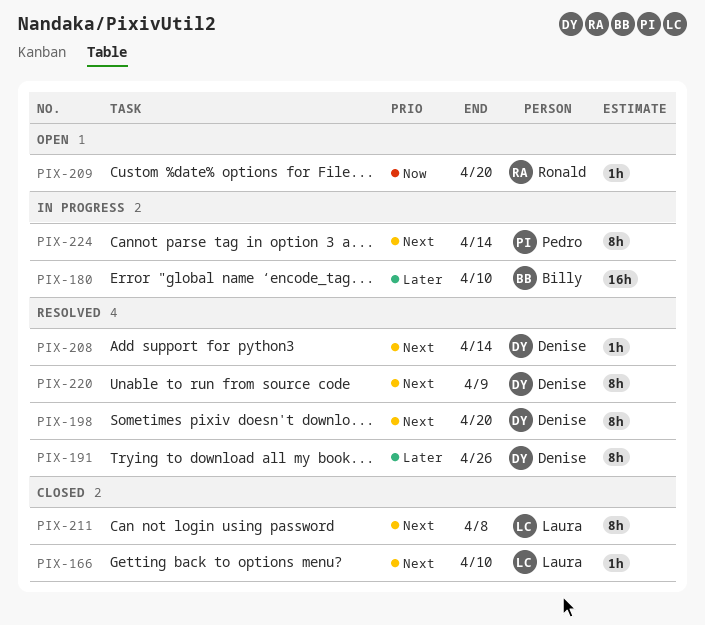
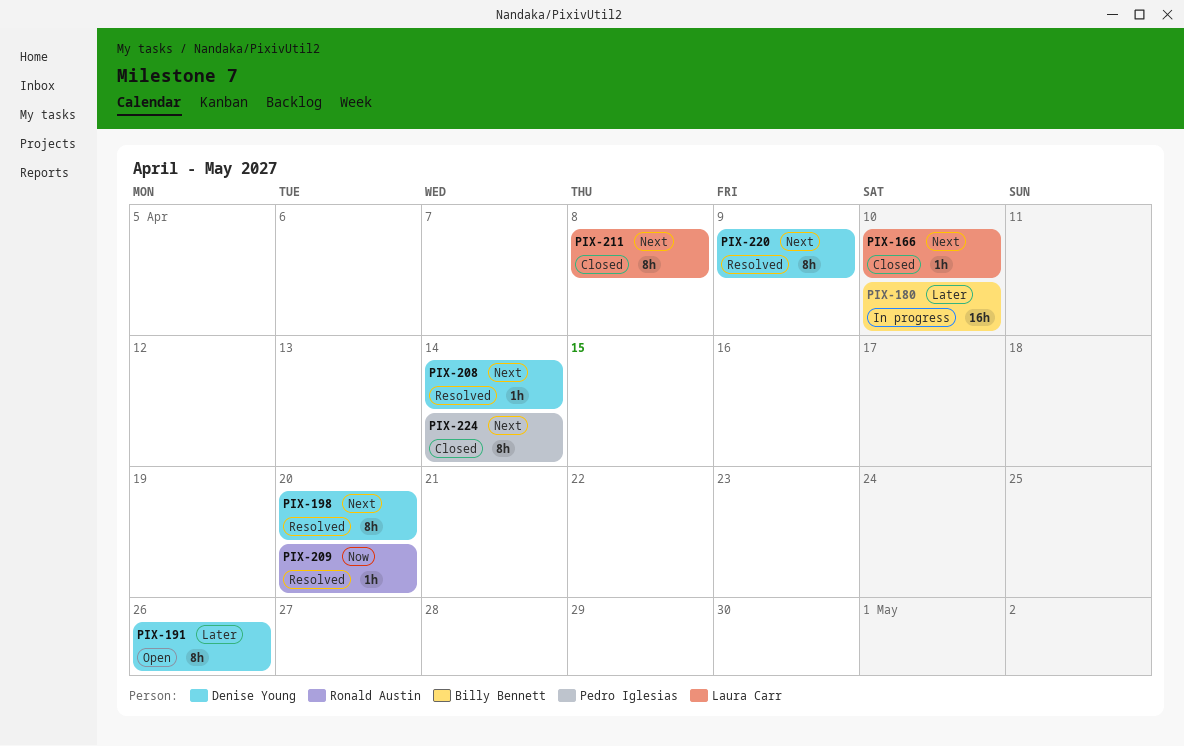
PIX-191, status: Resolved -> Open
PIX-209, status: Open -> Resolved
PIX-224, status: In progress -> Closed

